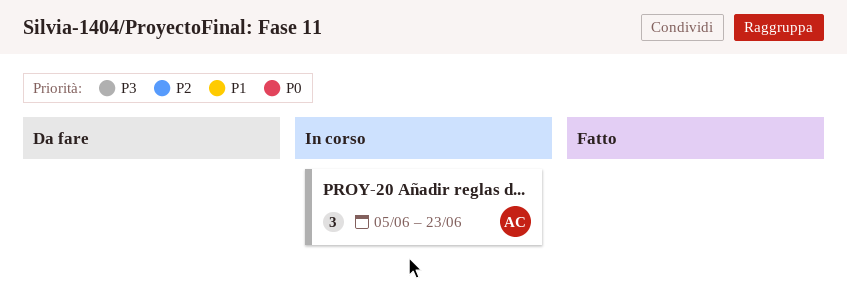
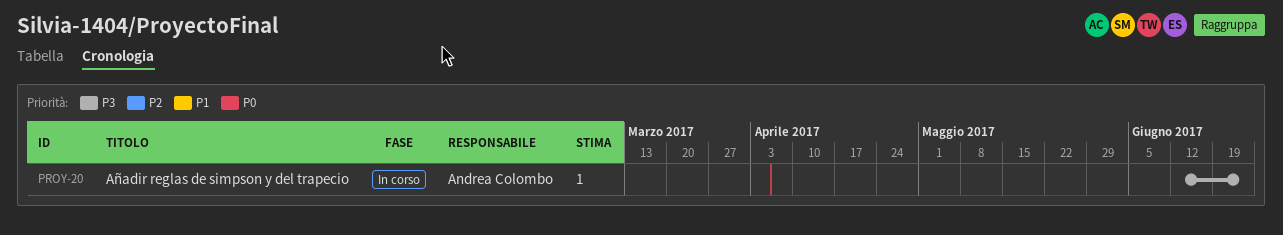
PROY-20, estimate: 3 -> 1
PROY-20, start: Jun 5 -> Jun 12

